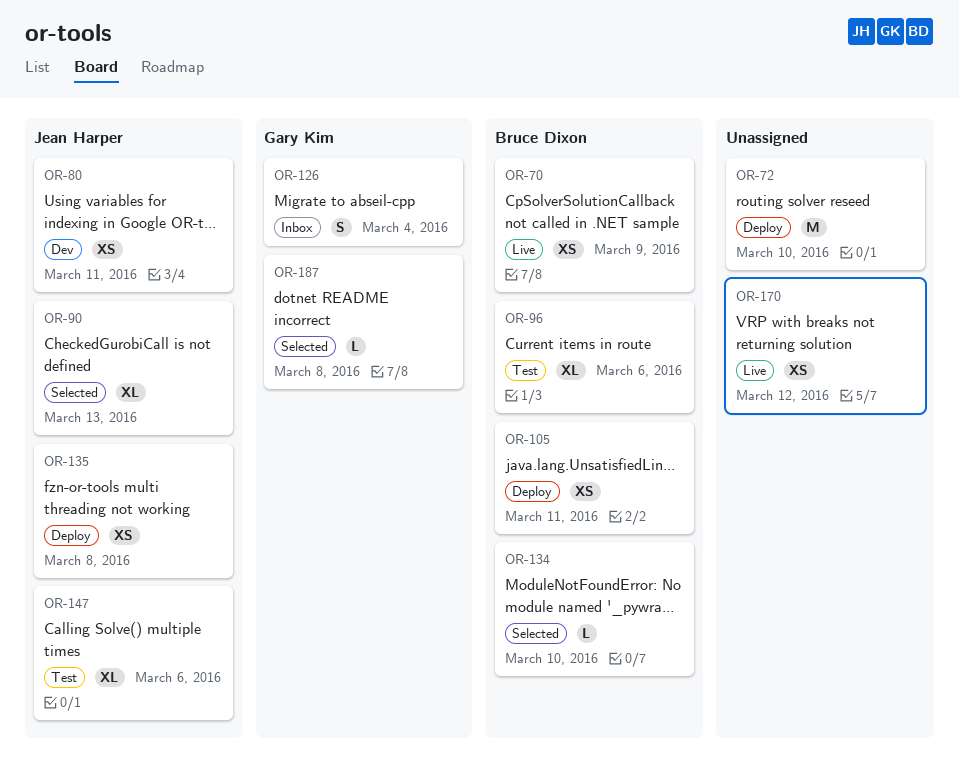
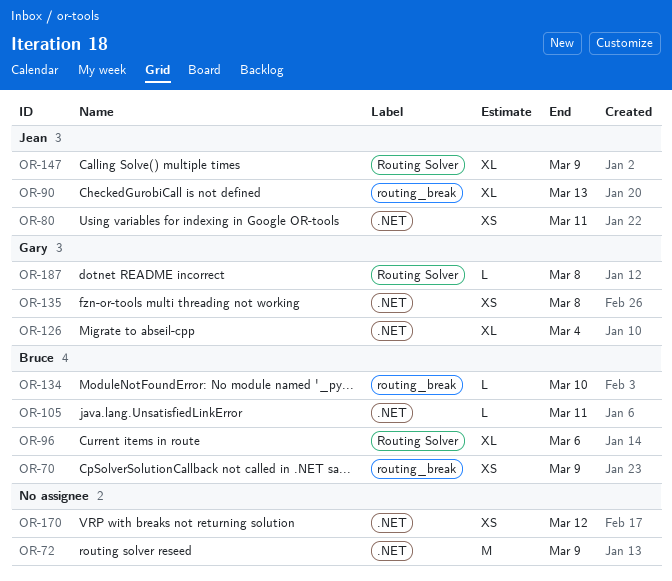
OR-72, due: Mar 10 -> Mar 9
OR-105, estimate: XS -> L
OR-126, estimate: S -> XL
OR-135, owner: Jean Harper -> Gary Kim
OR-147, due: Mar 6 -> Mar 9

